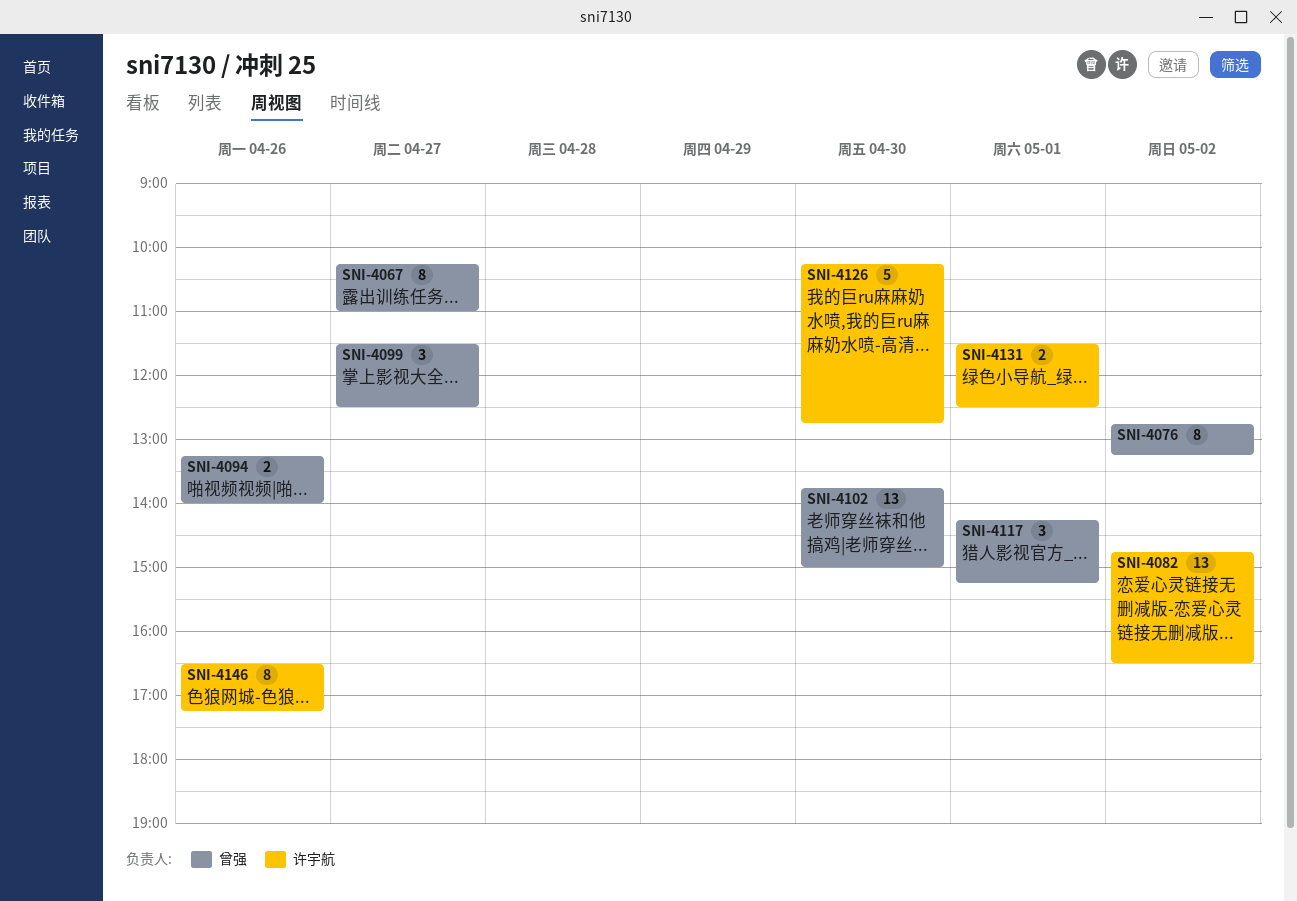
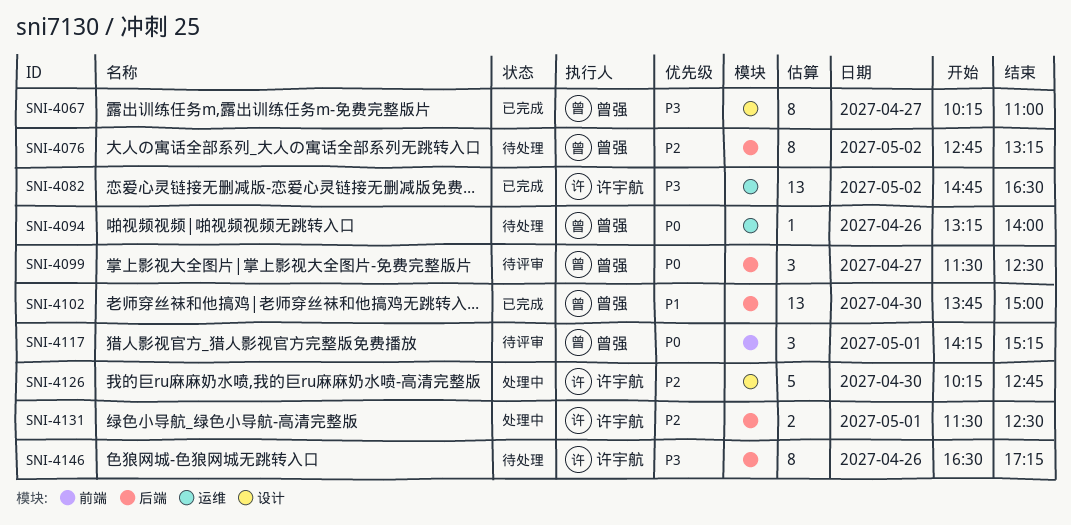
SNI-4094, estimate: 2 -> 1

